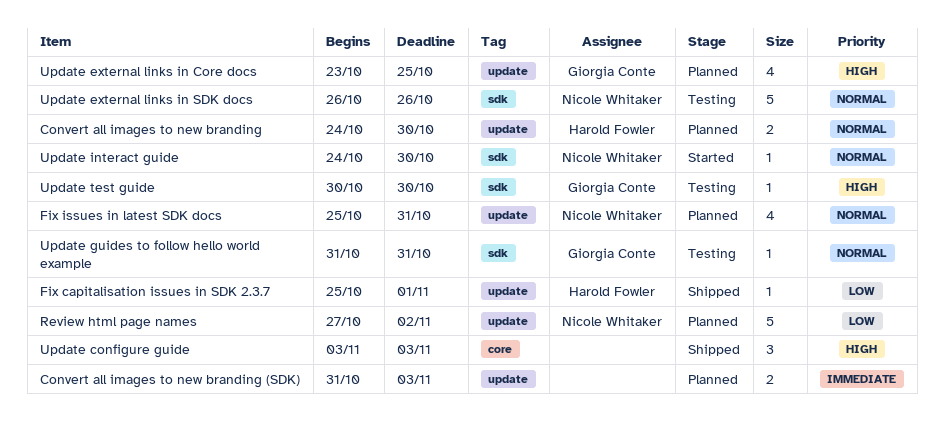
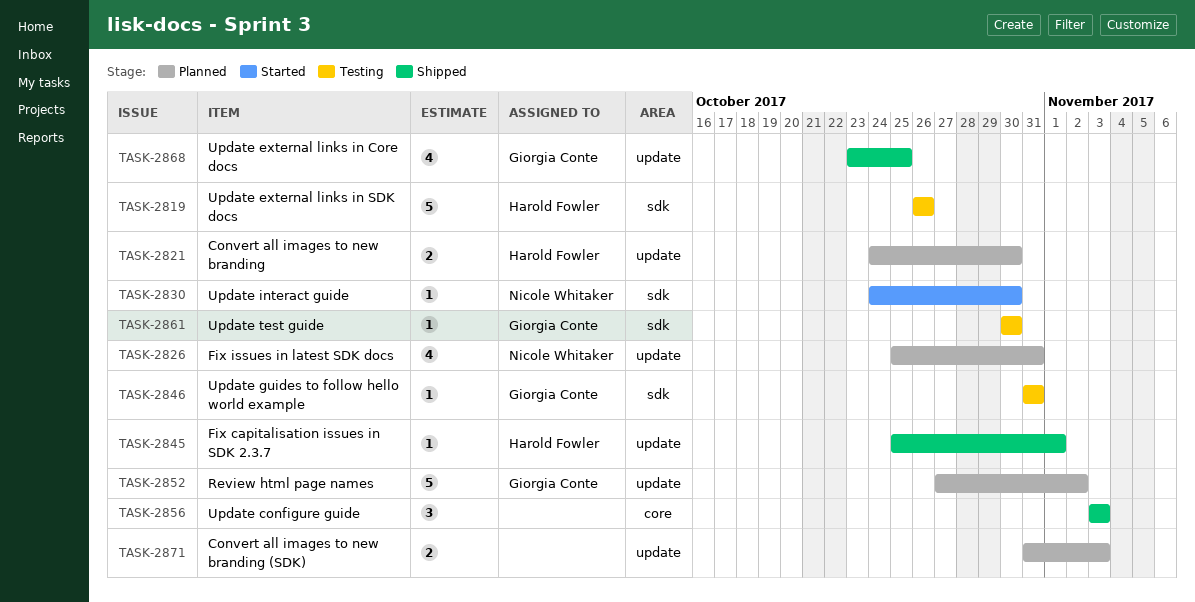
Review html page names, owner: Nicole Whitaker -> Giorgia Conte
Update external links in Core docs, status: Planned -> Shipped
Update external links in SDK docs, owner: Nicole Whitaker -> Harold Fowler

